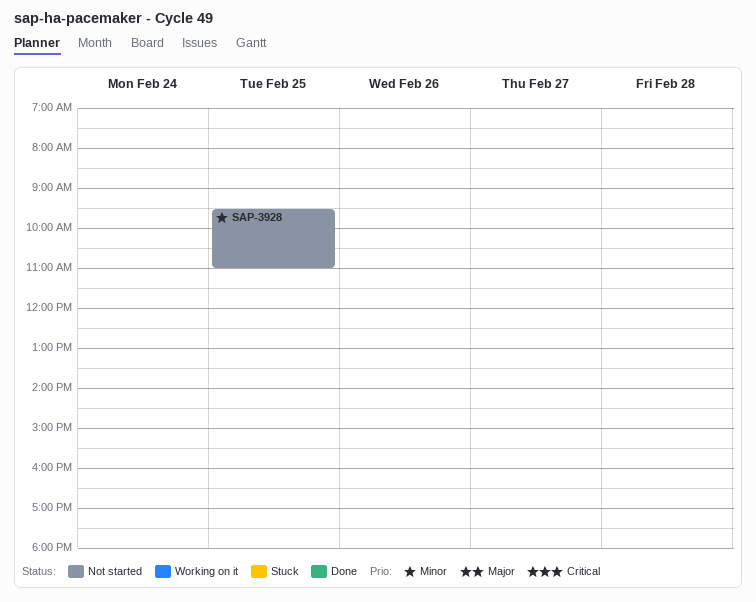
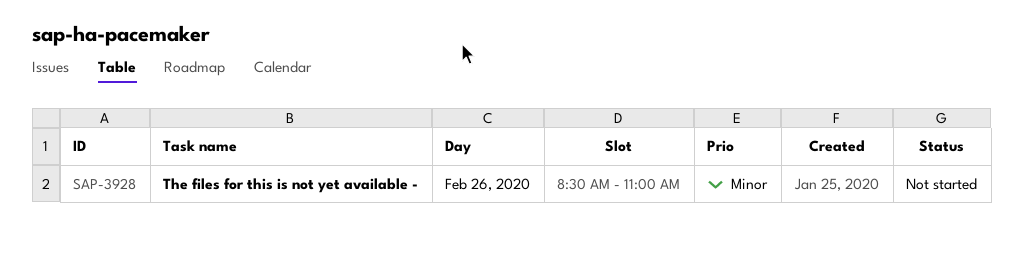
SAP-3928, day: Feb 25 -> Feb 26
SAP-3928, begins: 09:30 -> 08:30

